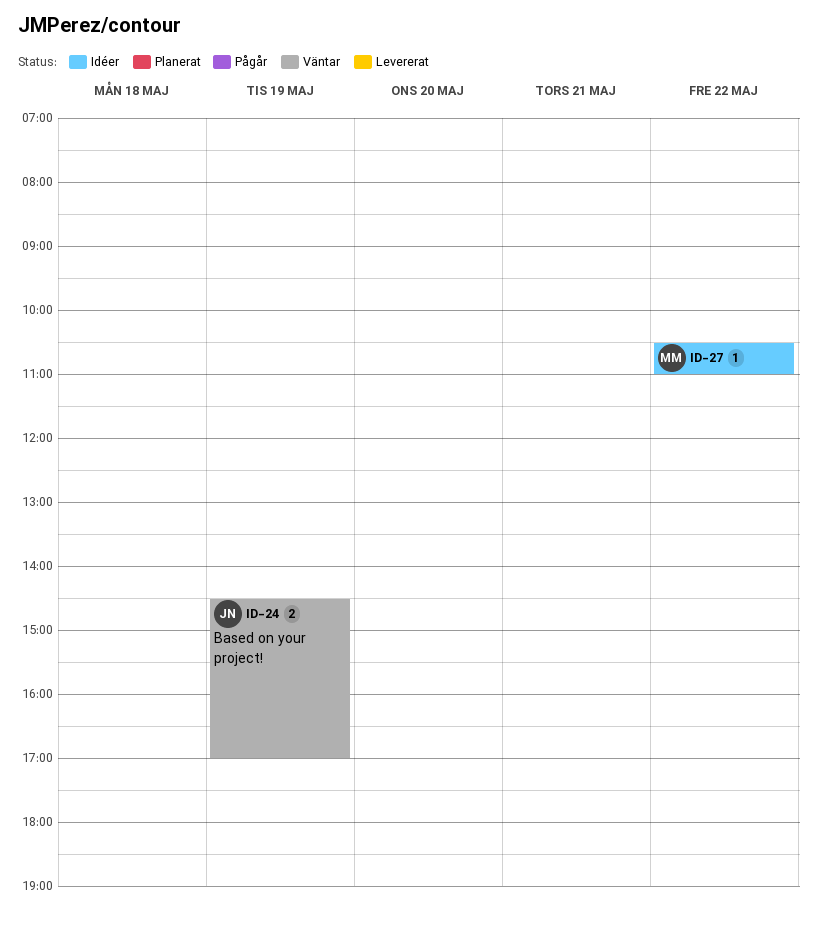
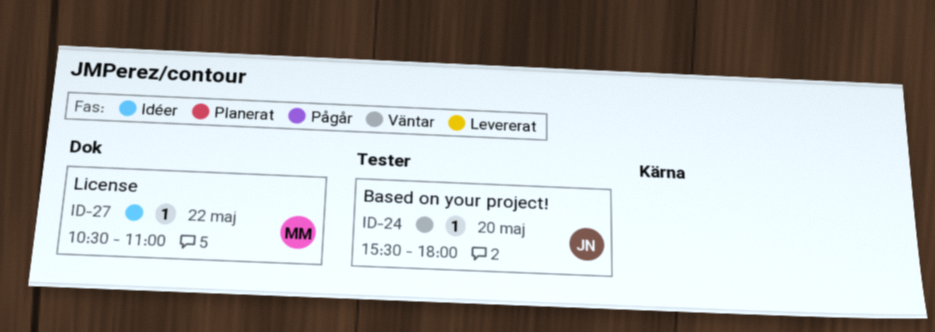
ID-24, estimate: 2 -> 1
ID-24, day: May 19 -> May 20
ID-24, begins: 14:30 -> 15:30
ID-24, ends: 17:00 -> 18:00

